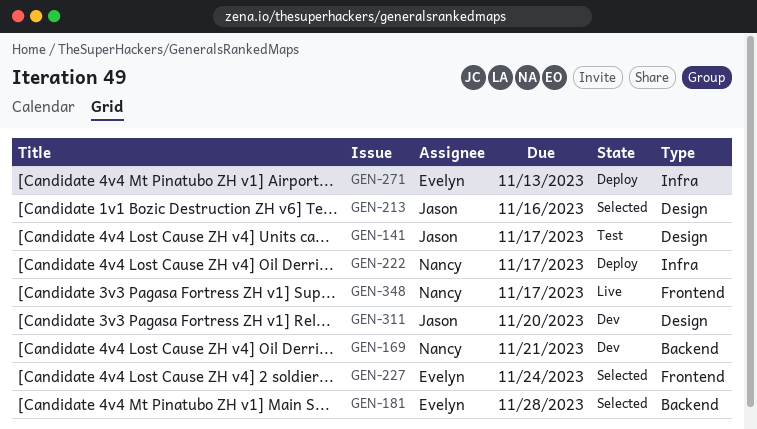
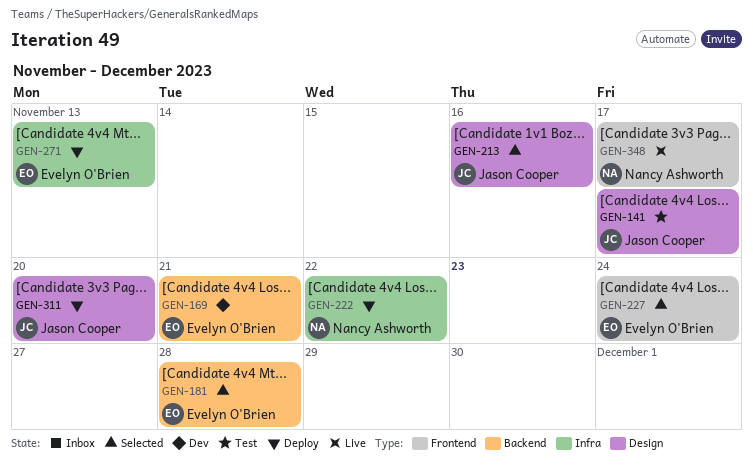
GEN-169, owner: Nancy Ashworth -> Evelyn O'Brien
GEN-222, due: Nov 17 -> Nov 22
GEN-311, status: Dev -> Deploy

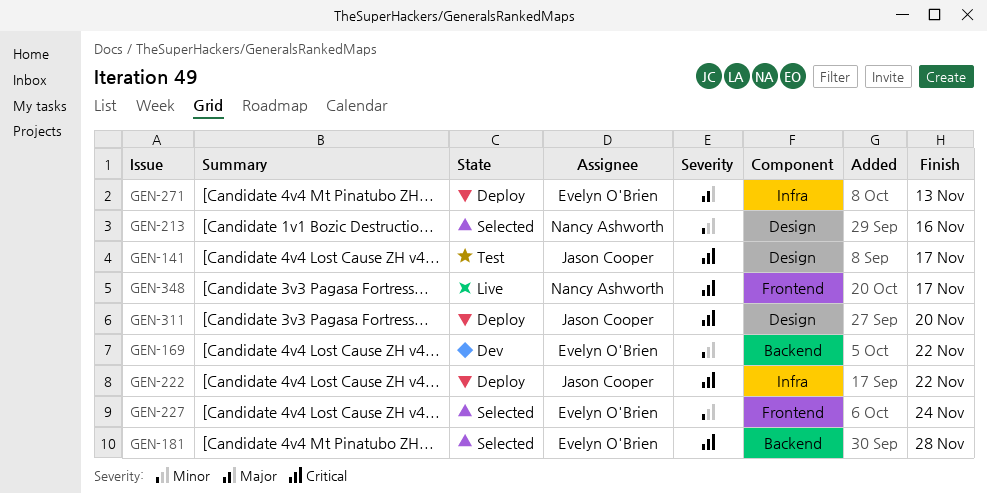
GEN-169, due: Nov 21 -> Nov 22
GEN-213, owner: Jason Cooper -> Nancy Ashworth
GEN-222, owner: Nancy Ashworth -> Jason Cooper

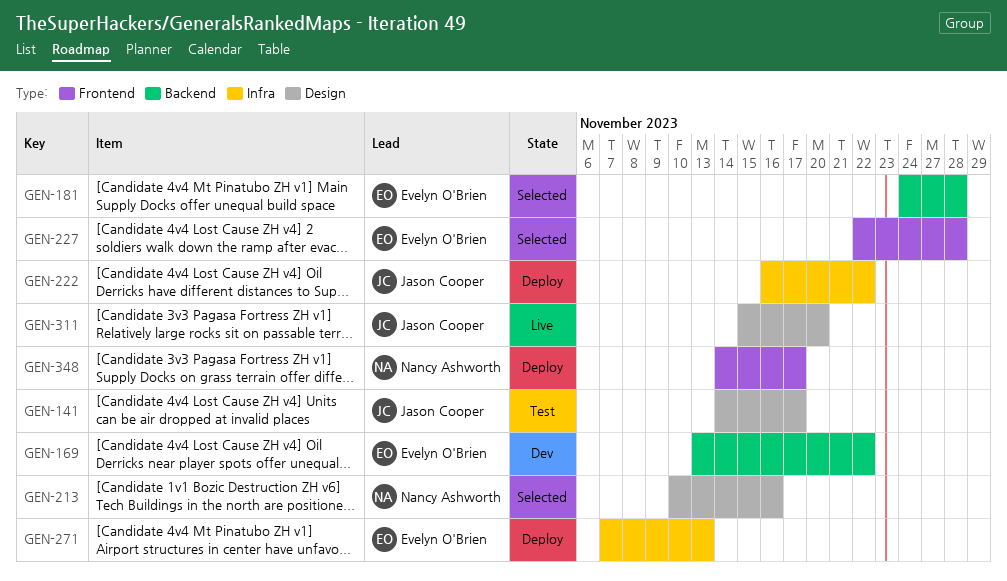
GEN-227, due: Nov 24 -> Nov 28
GEN-311, status: Deploy -> Live
GEN-348, status: Live -> Deploy

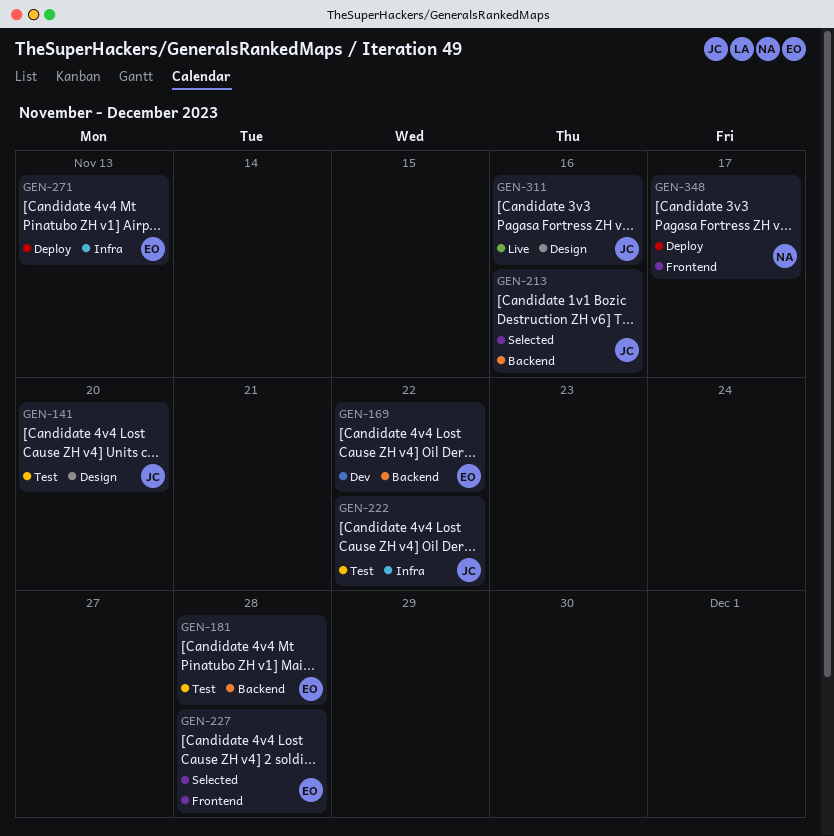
GEN-141, due: Nov 17 -> Nov 20
GEN-181, status: Selected -> Test
GEN-213, owner: Nancy Ashworth -> Jason Cooper
GEN-213, label: Design -> Backend
GEN-222, status: Deploy -> Test
GEN-311, due: Nov 20 -> Nov 16

